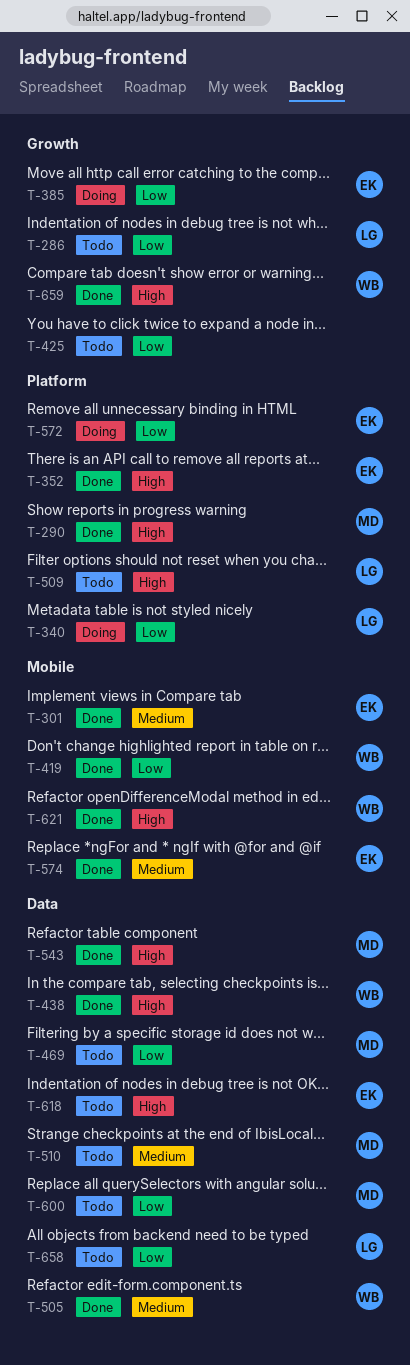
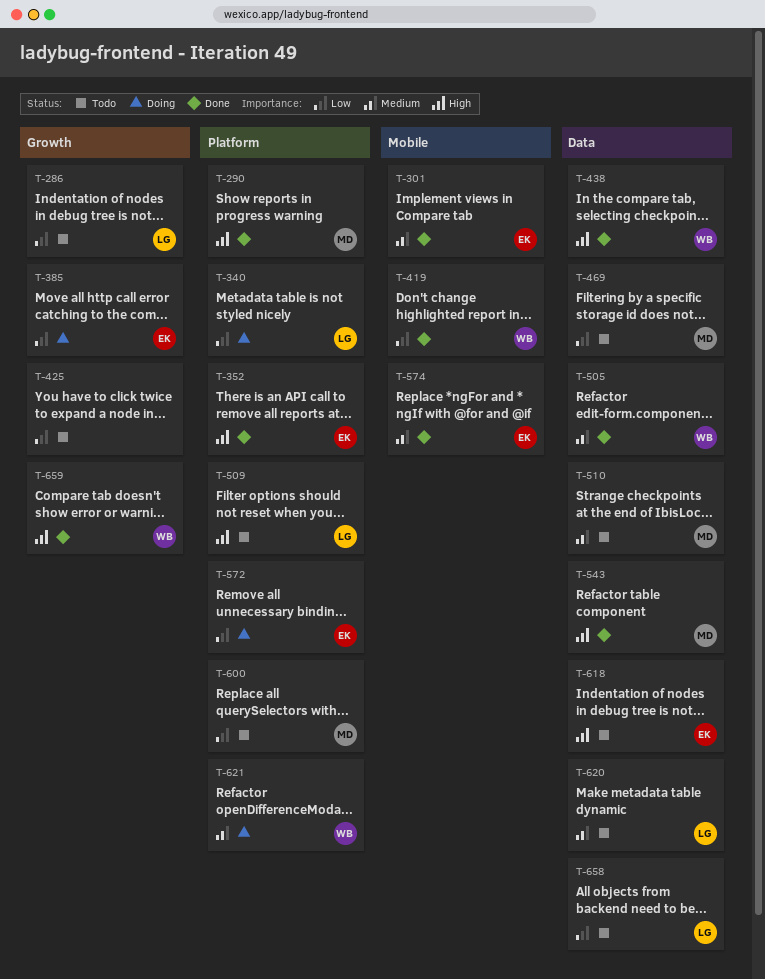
T-600, label: Data -> Platform
T-620: none -> present
T-621, status: Done -> Doing
T-621, priority: High -> Medium
T-621, label: Mobile -> Platform

